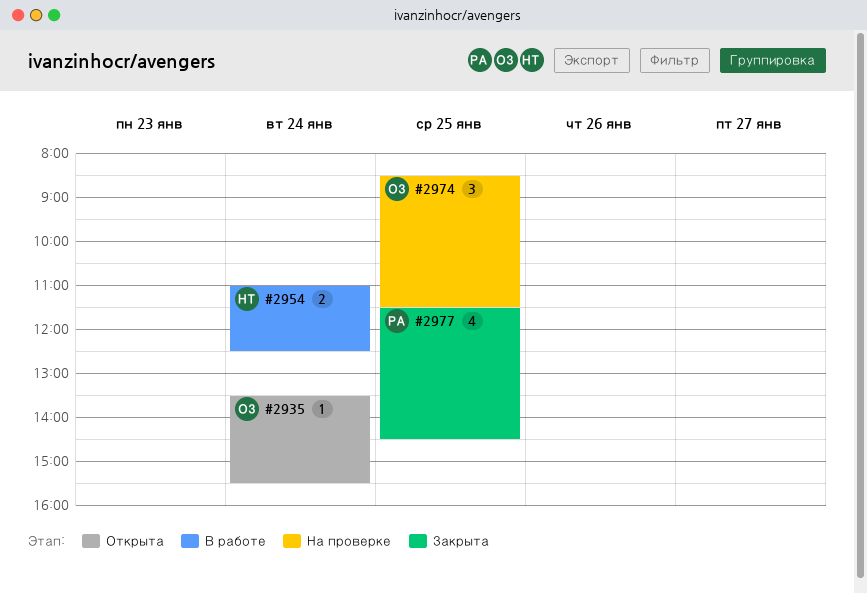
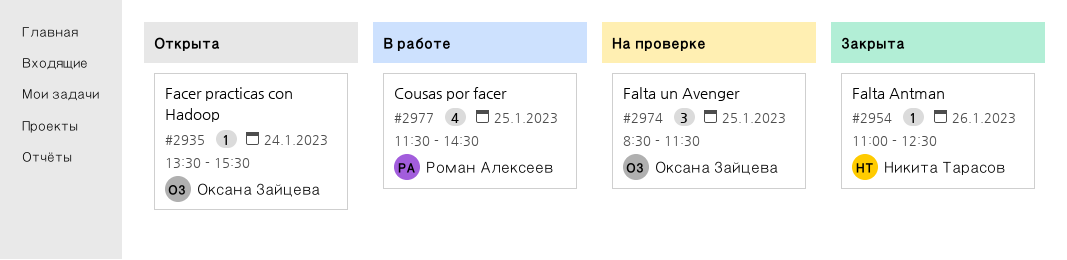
#2954, status: В работе -> Закрыта
#2954, estimate: 2 -> 1
#2954, day: Jan 24 -> Jan 26
#2977, status: Закрыта -> В работе

